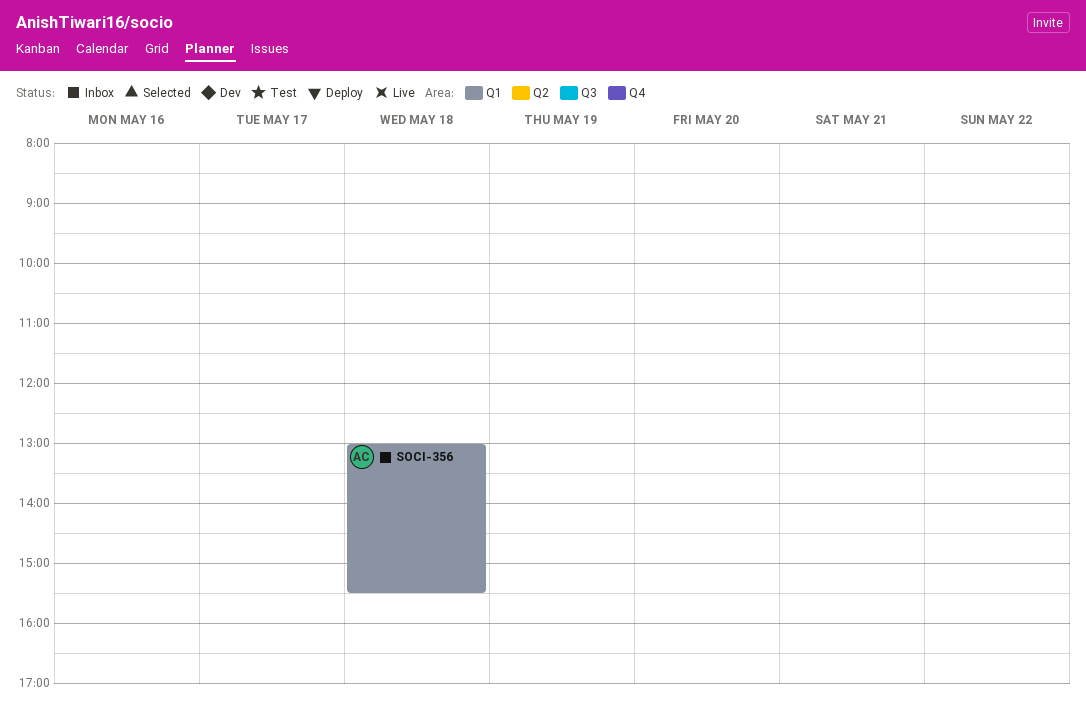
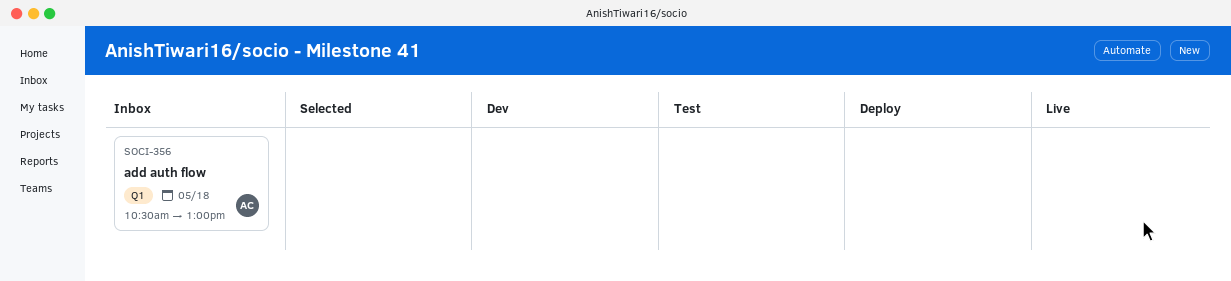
SOCI-356, begins: 13:00 -> 10:30
SOCI-356, ends: 15:30 -> 13:00

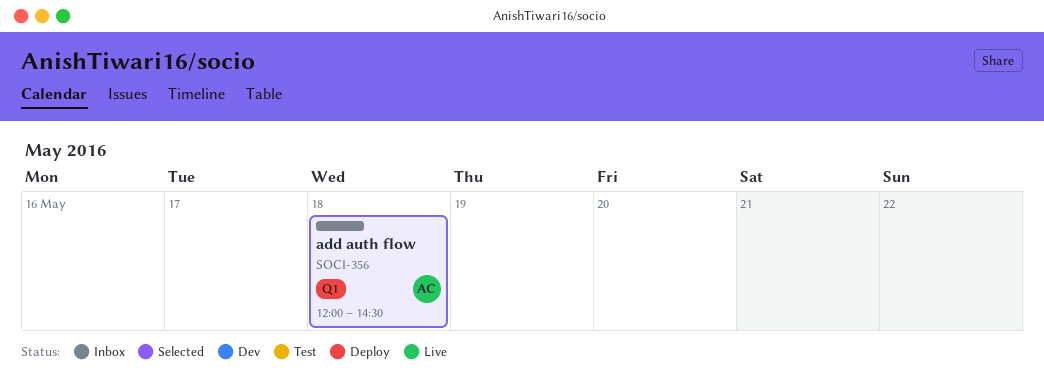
SOCI-356, begins: 10:30 -> 12:00
SOCI-356, ends: 13:00 -> 14:30

